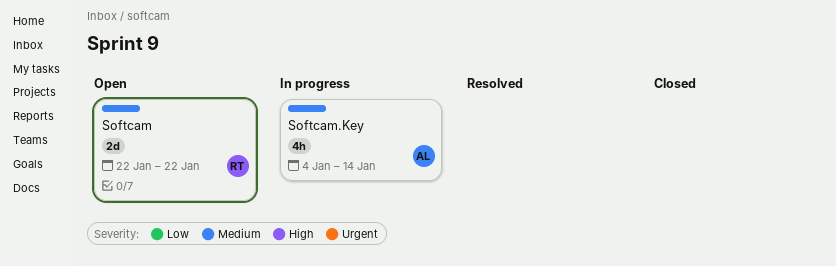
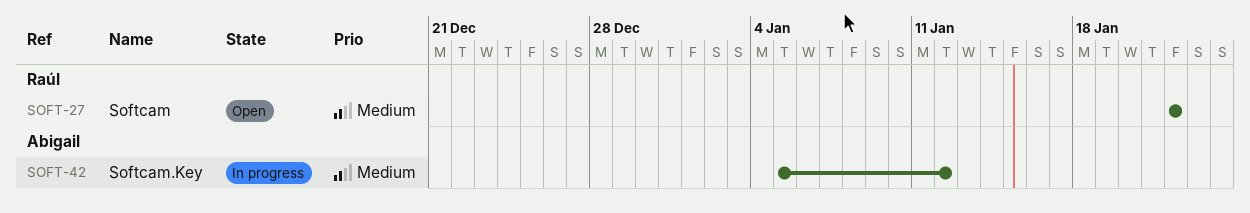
Softcam.Key, start: Jan 4 -> Jan 5
Softcam.Key, due: Jan 14 -> Jan 12

